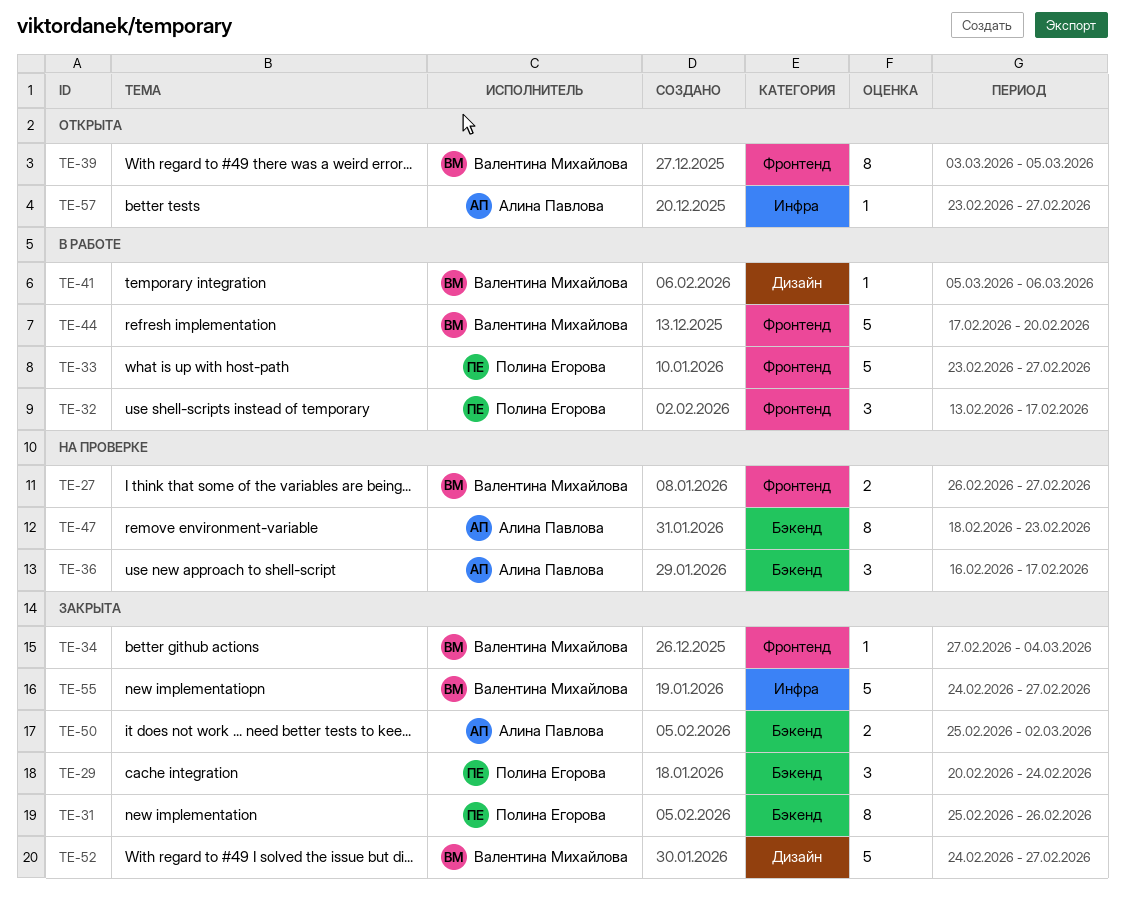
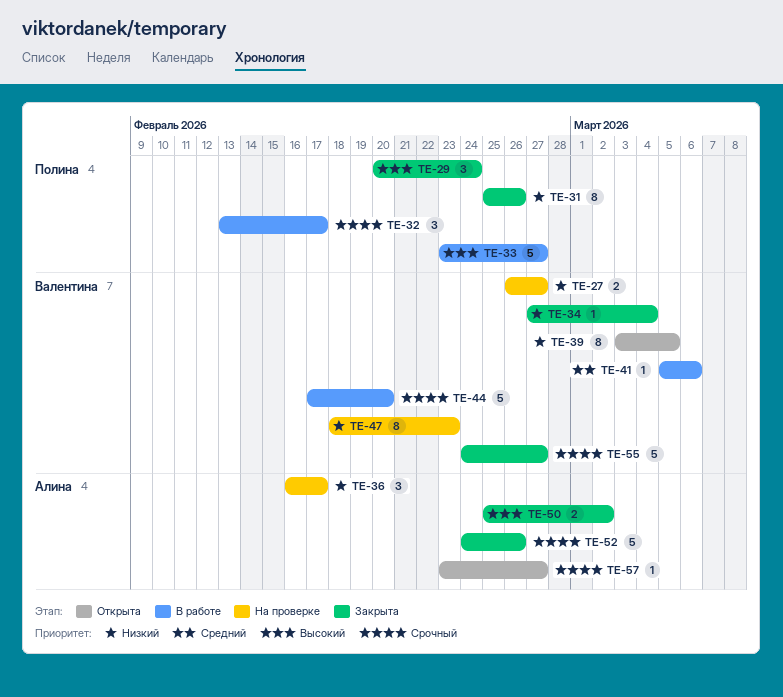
TE-47, owner: Алина Павлова -> Валентина Михайлова
TE-52, owner: Валентина Михайлова -> Алина Павлова
TE-52, due: Feb 27 -> Feb 26

